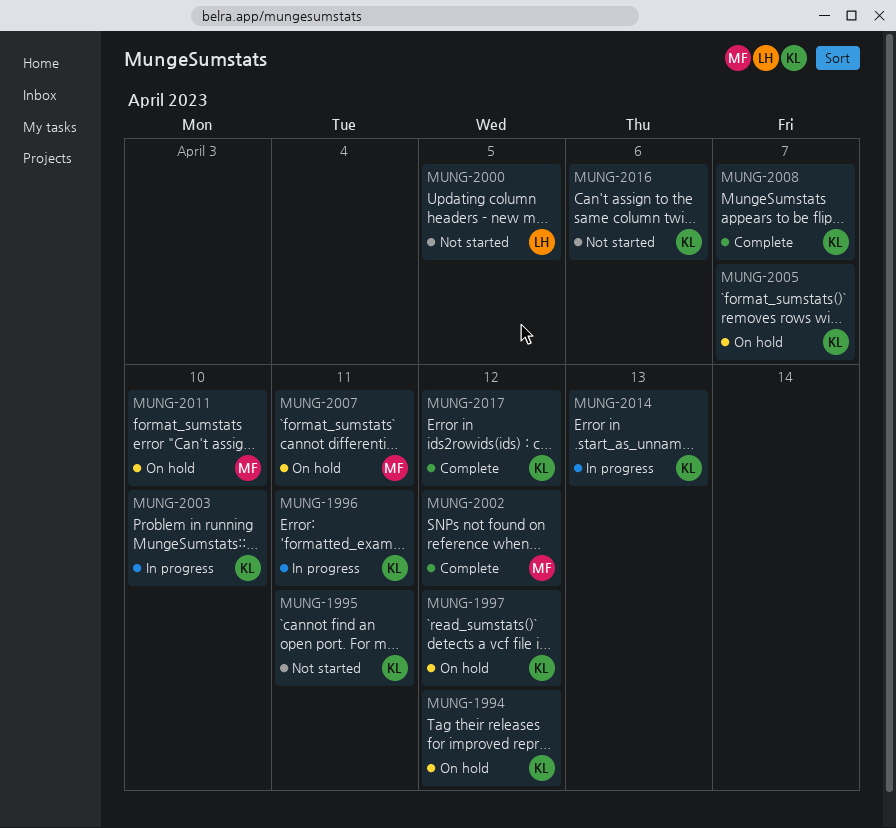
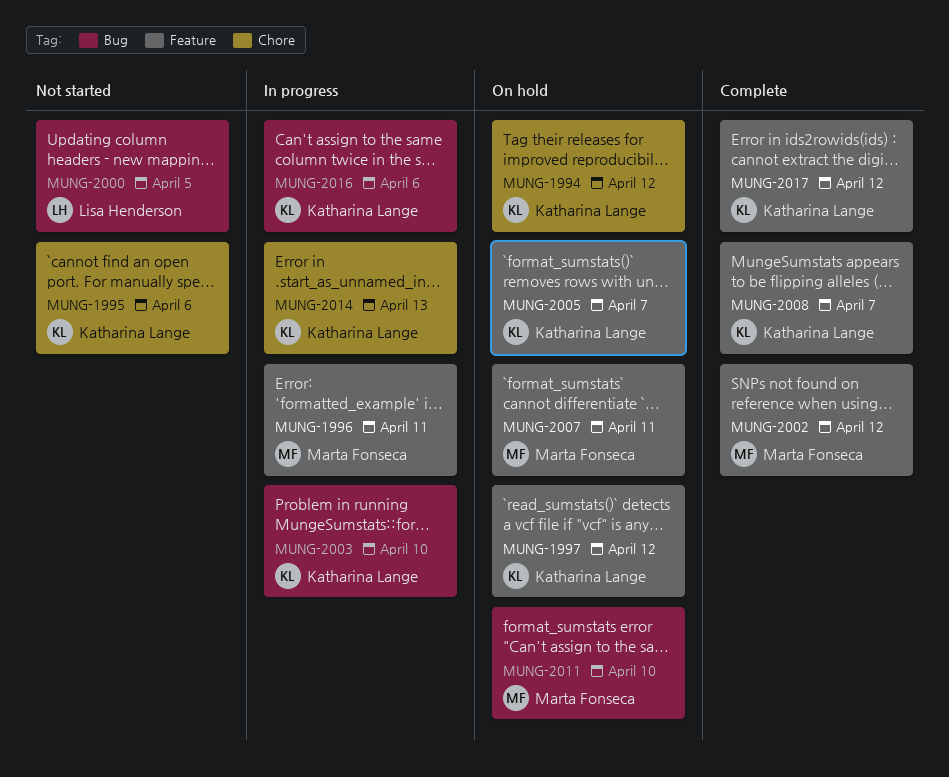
MUNG-1995, due: Apr 11 -> Apr 6
MUNG-1996, owner: Katharina Lange -> Marta Fonseca
MUNG-2016, status: Not started -> In progress

